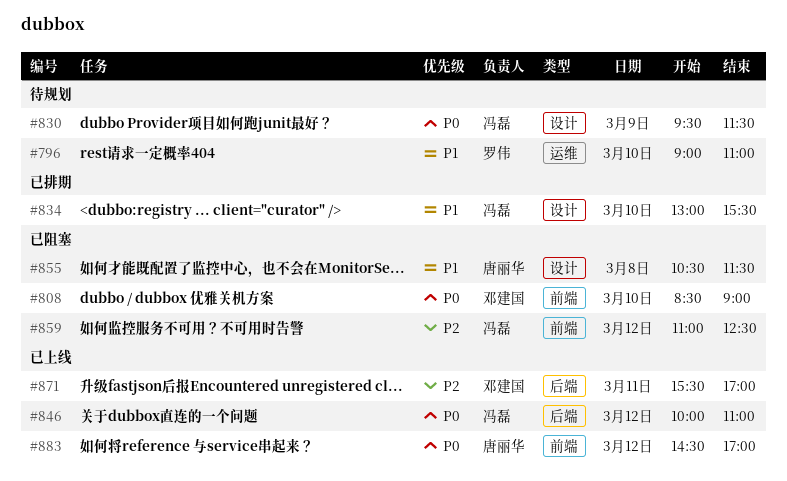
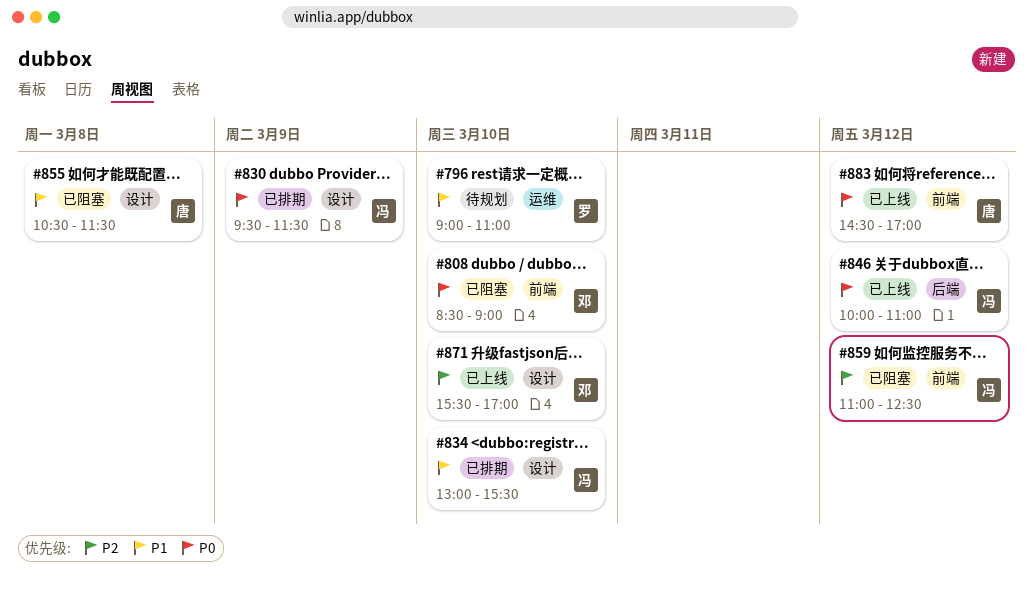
#830, status: 待规划 -> 已排期
#871, label: 后端 -> 设计
#871, day: Mar 11 -> Mar 10

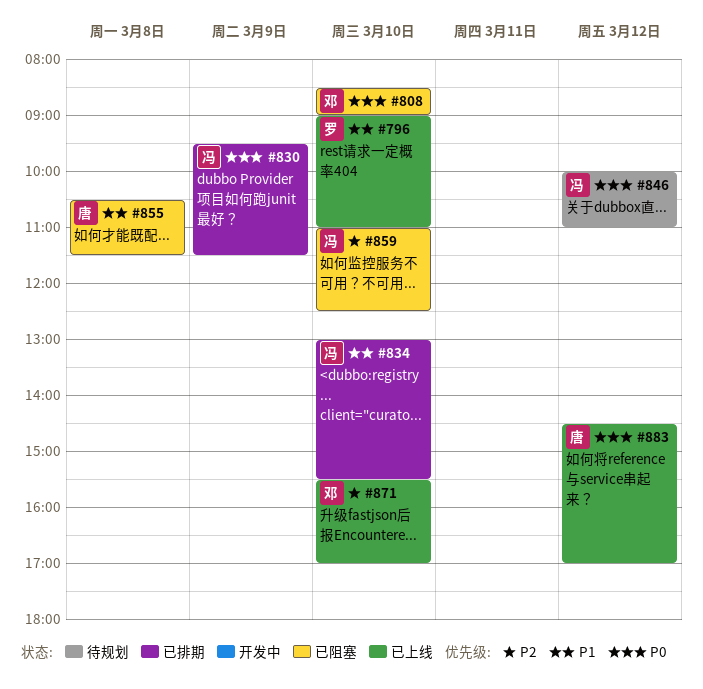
#796, status: 待规划 -> 已上线
#846, status: 已上线 -> 待规划
#859, day: Mar 12 -> Mar 10

